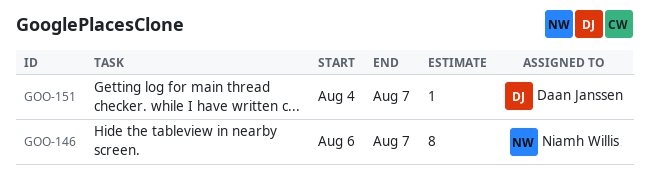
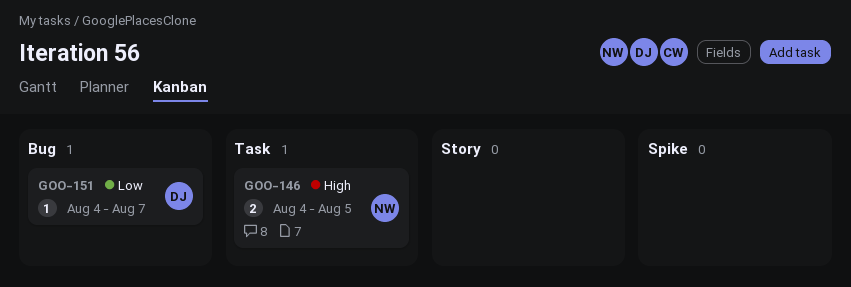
GOO-146, estimate: 8 -> 2
GOO-146, start: Aug 6 -> Aug 4
GOO-146, due: Aug 7 -> Aug 5

